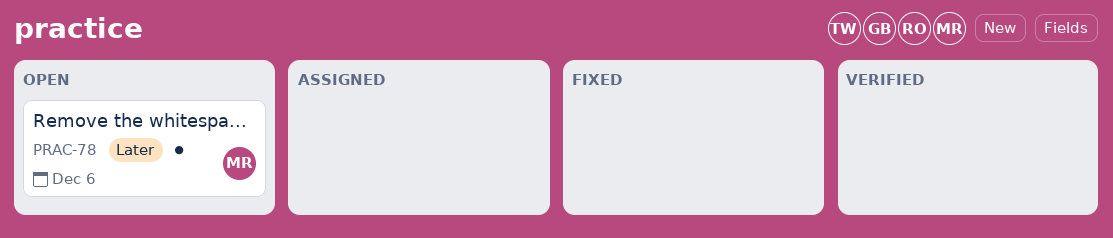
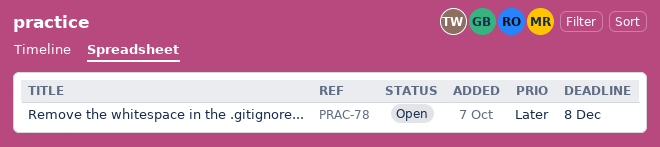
PRAC-78, due: Dec 6 -> Dec 8

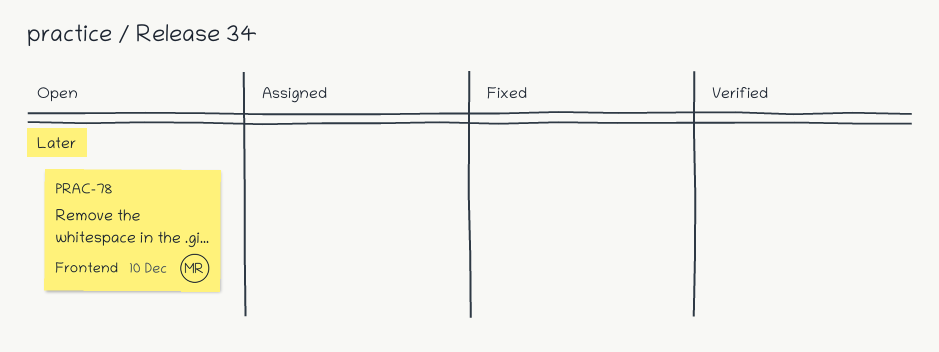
PRAC-78, due: Dec 8 -> Dec 10

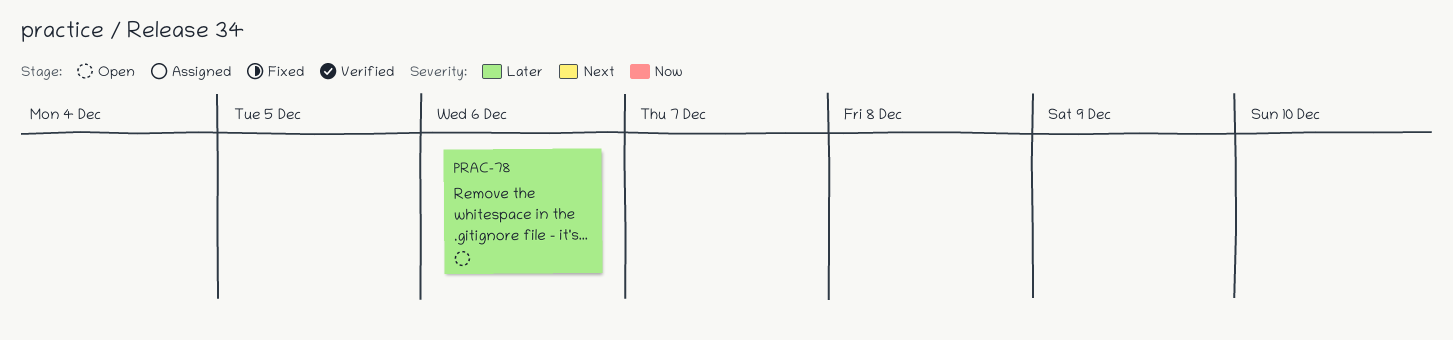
PRAC-78, due: Dec 10 -> Dec 6

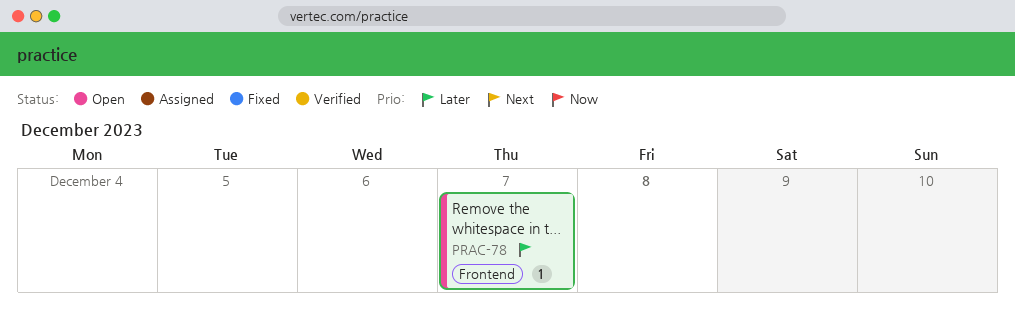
PRAC-78, due: Dec 6 -> Dec 7

